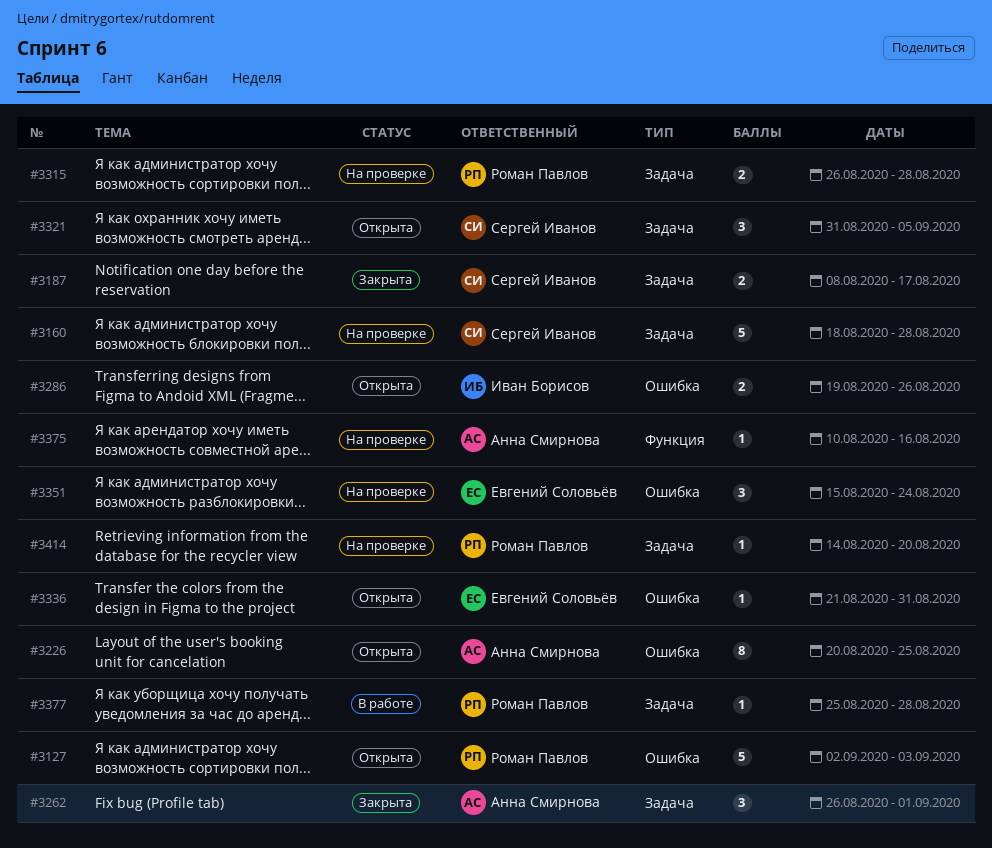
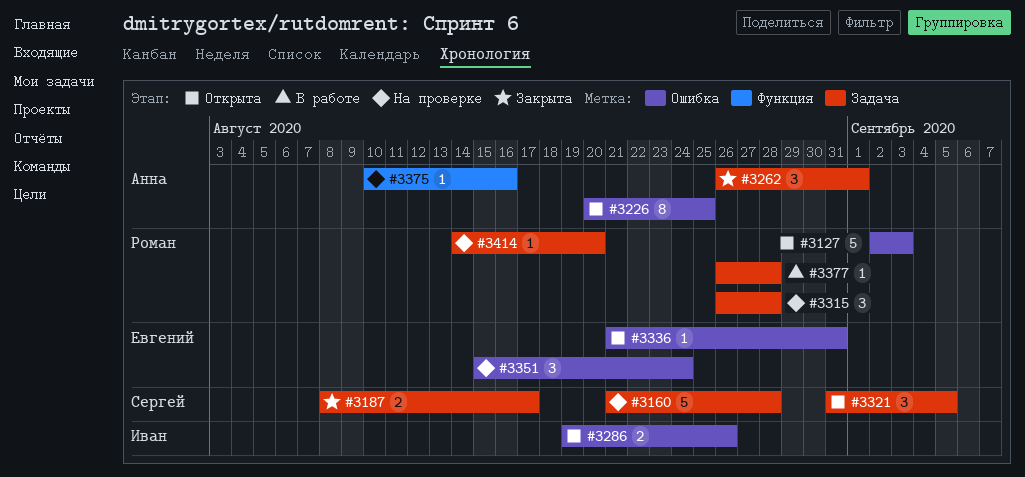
#3160, start: Aug 18 -> Aug 21
#3315, estimate: 2 -> 3
#3377, start: Aug 25 -> Aug 26

